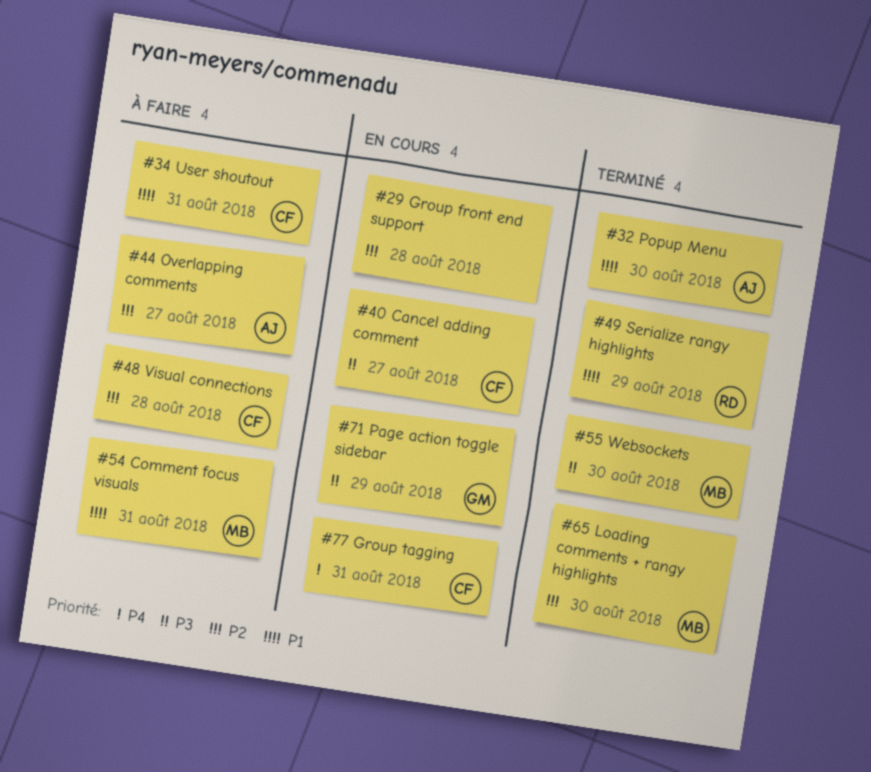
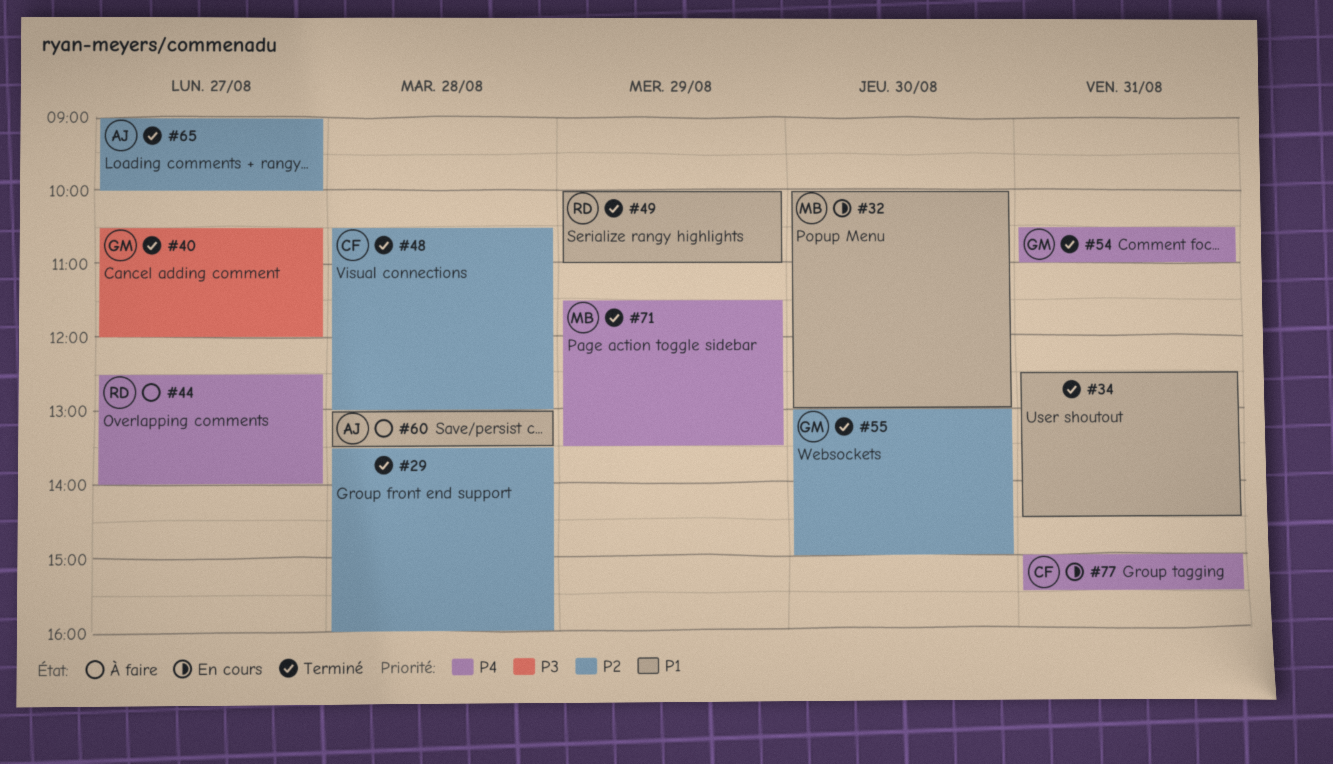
#29, status: En cours -> Terminé
#32, status: Terminé -> En cours
#32, owner: AJ -> MB
#34, status: À faire -> Terminé
#34, owner: CF -> none
#40, status: En cours -> Terminé
#40, owner: CF -> GM
#44, owner: AJ -> RD
#44, priority: P2 -> P4
#48, status: À faire -> Terminé
#54, status: À faire -> Terminé
#54, owner: MB -> GM
#54, priority: P1 -> P4
#55, owner: MB -> GM
#55, priority: P3 -> P2
#60: none -> present
#65, owner: MB -> AJ
#65, day: Aug 30 -> Aug 27
#71, status: En cours -> Terminé
#71, owner: GM -> MB
#71, priority: P3 -> P4

